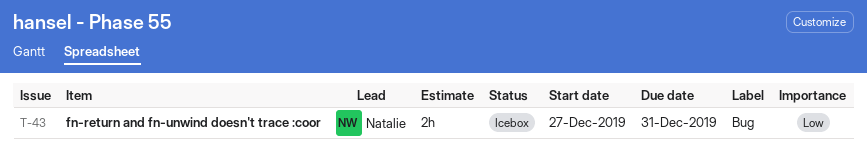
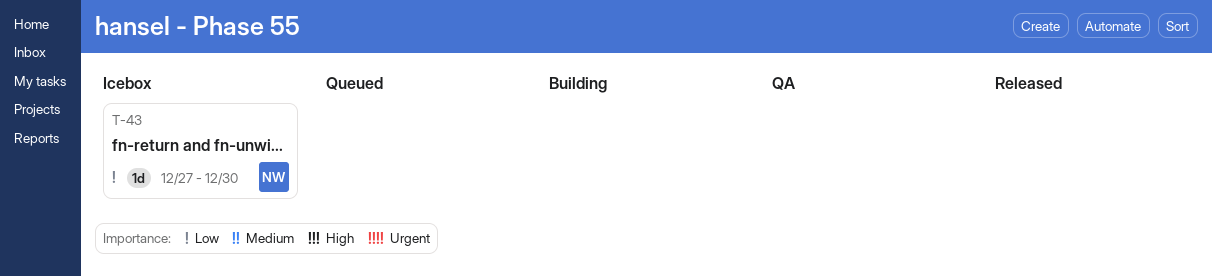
T-43, estimate: 2h -> 1d
T-43, due: Dec 31 -> Dec 30

